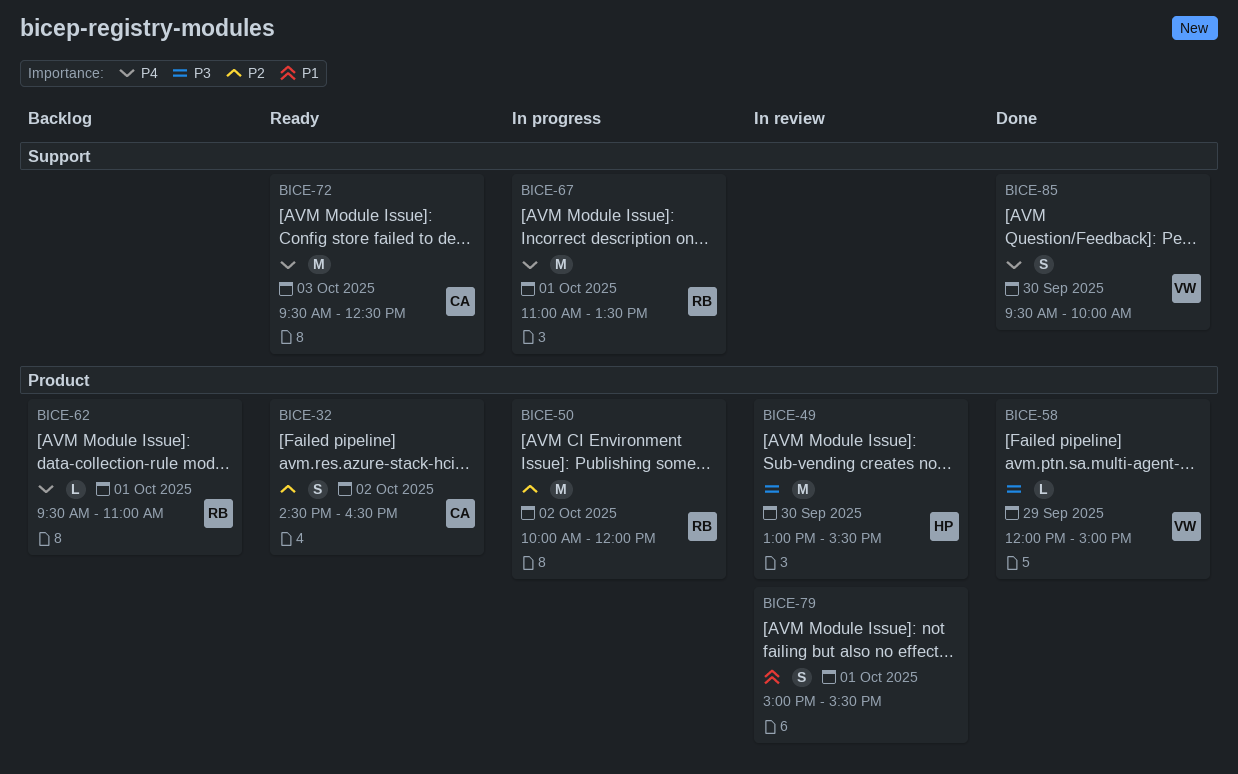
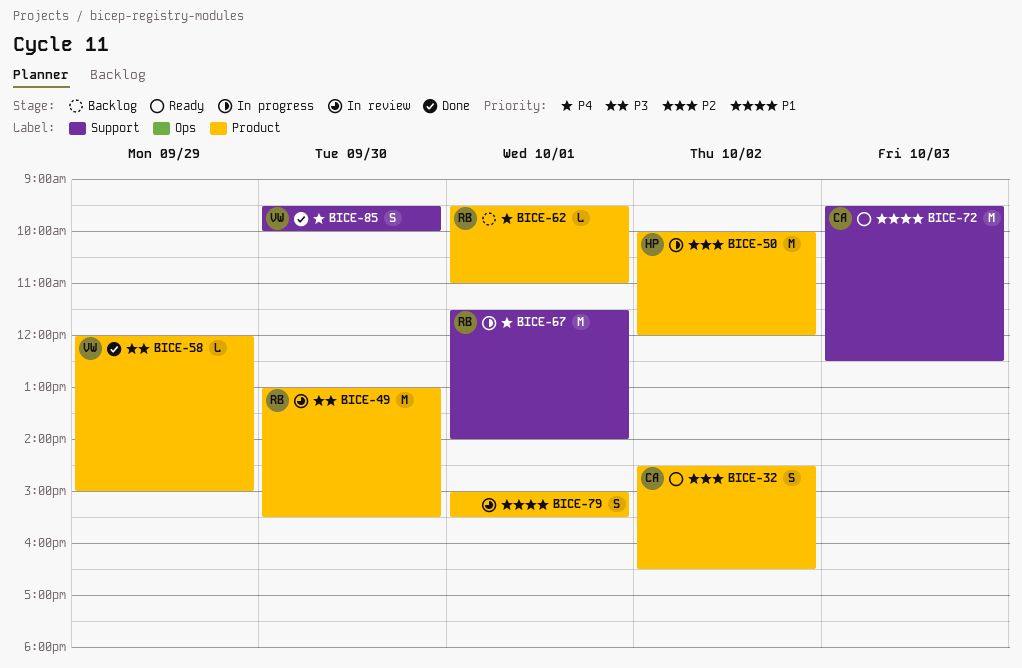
BICE-49, owner: HP -> RB
BICE-50, owner: RB -> HP
BICE-67, begins: 11:00 -> 11:30
BICE-67, ends: 13:30 -> 14:00
BICE-72, priority: P4 -> P1

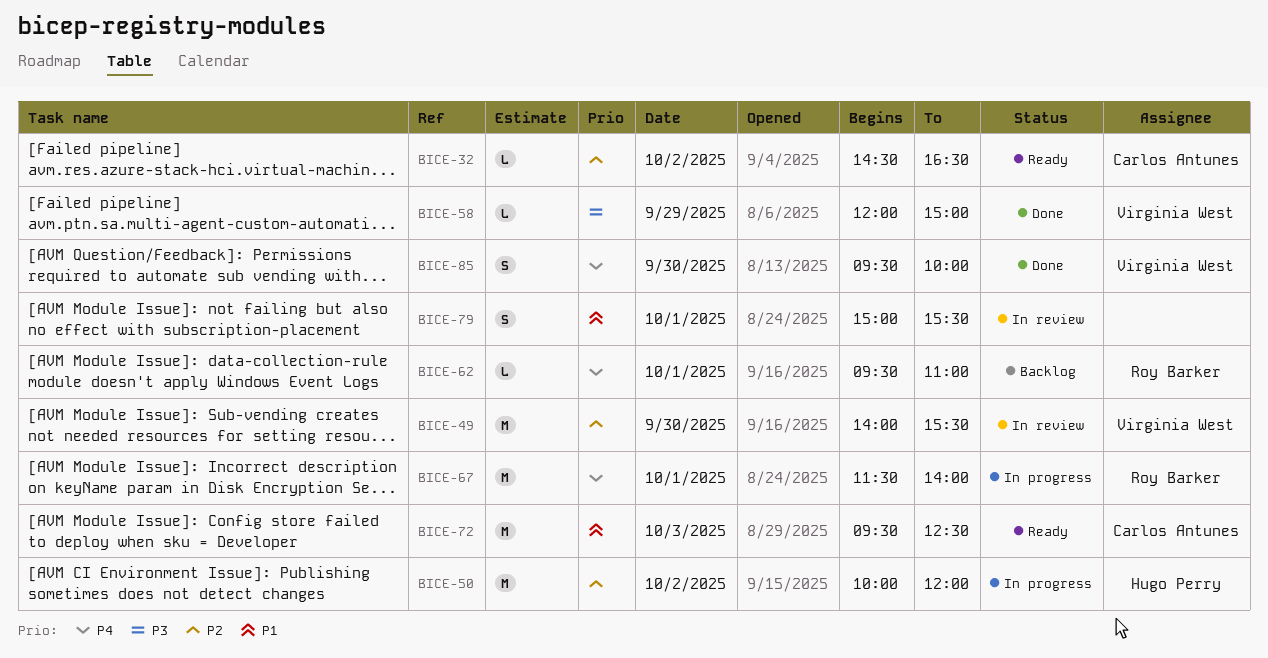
BICE-32, estimate: S -> L
BICE-49, owner: Roy Barker -> Virginia West
BICE-49, priority: P3 -> P2
BICE-49, begins: 13:00 -> 14:00

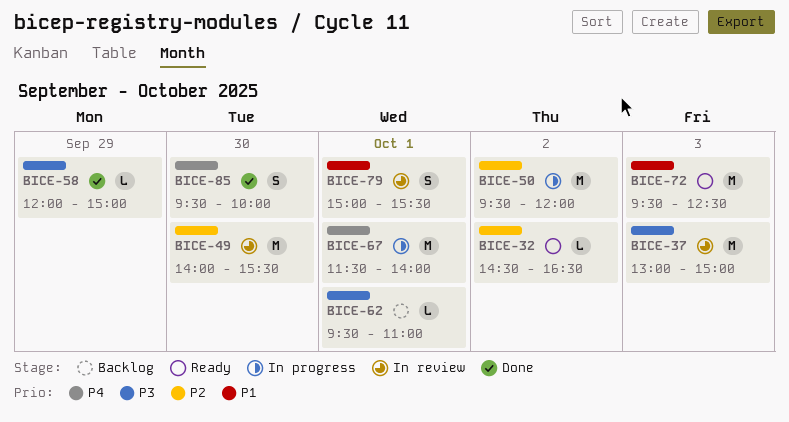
BICE-37: none -> present
BICE-50, begins: 10:00 -> 09:30
BICE-62, priority: P4 -> P3

